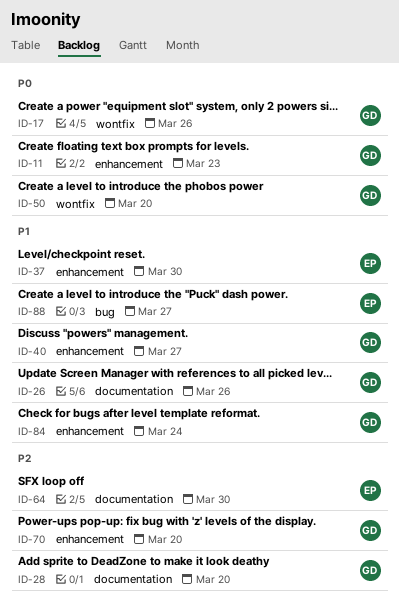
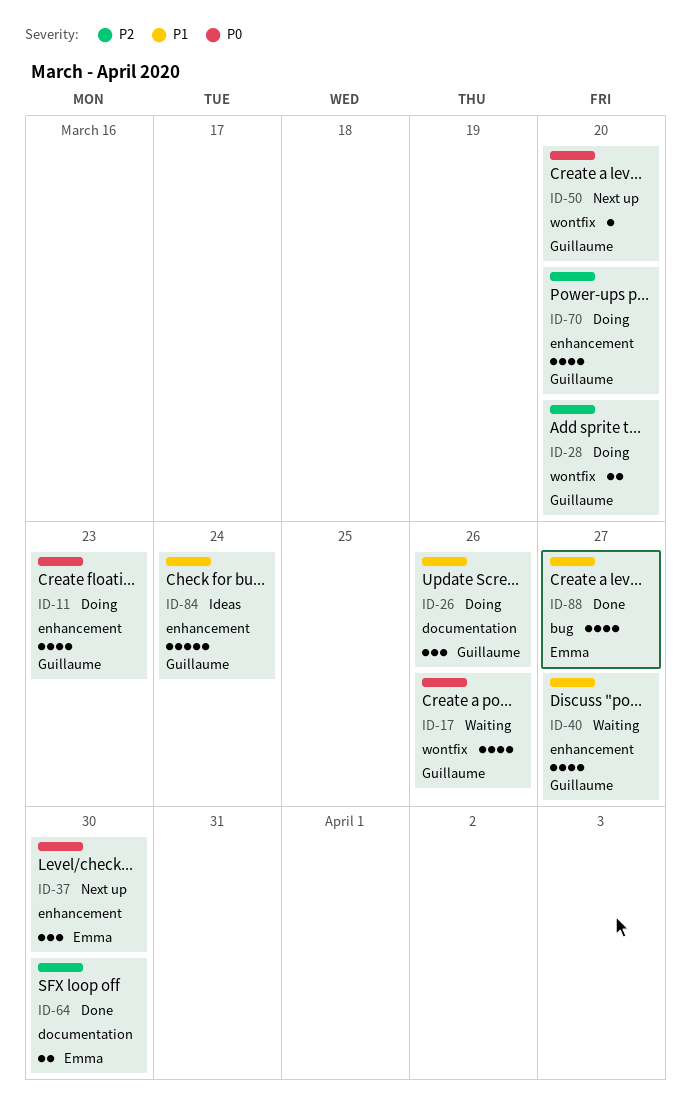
ID-28, label: documentation -> wontfix
ID-37, priority: P1 -> P0

